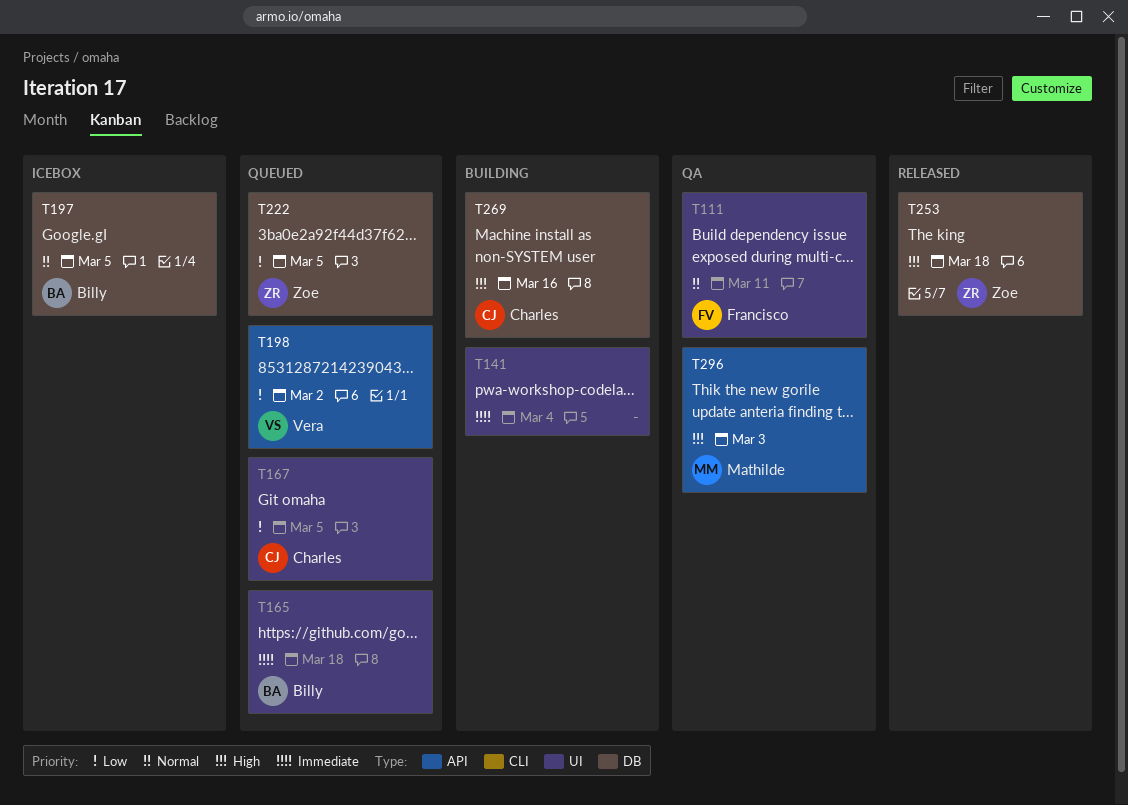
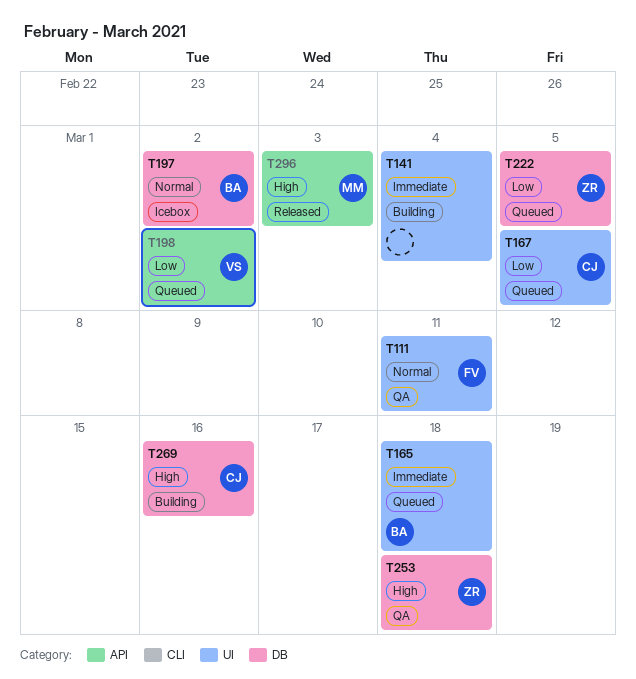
T197, due: Mar 5 -> Mar 2
T253, status: Released -> QA
T296, status: QA -> Released

